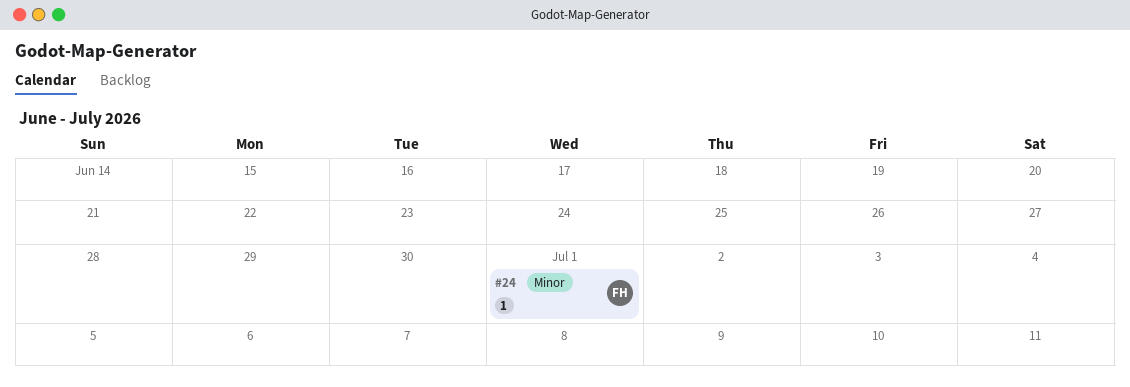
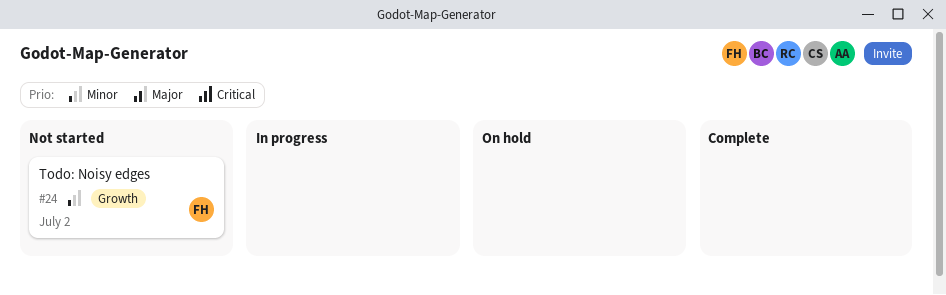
#24, due: Jul 1 -> Jul 2

